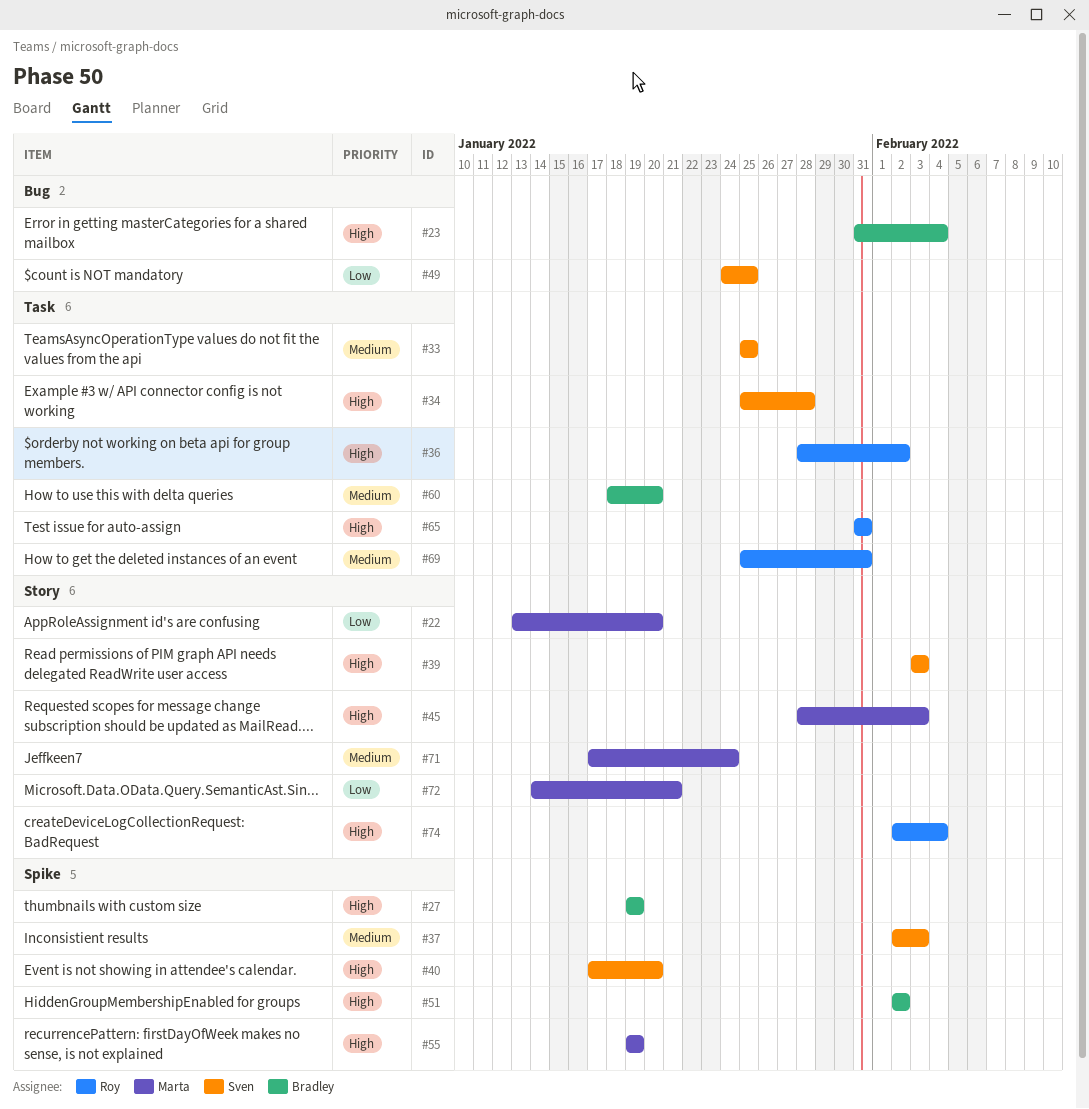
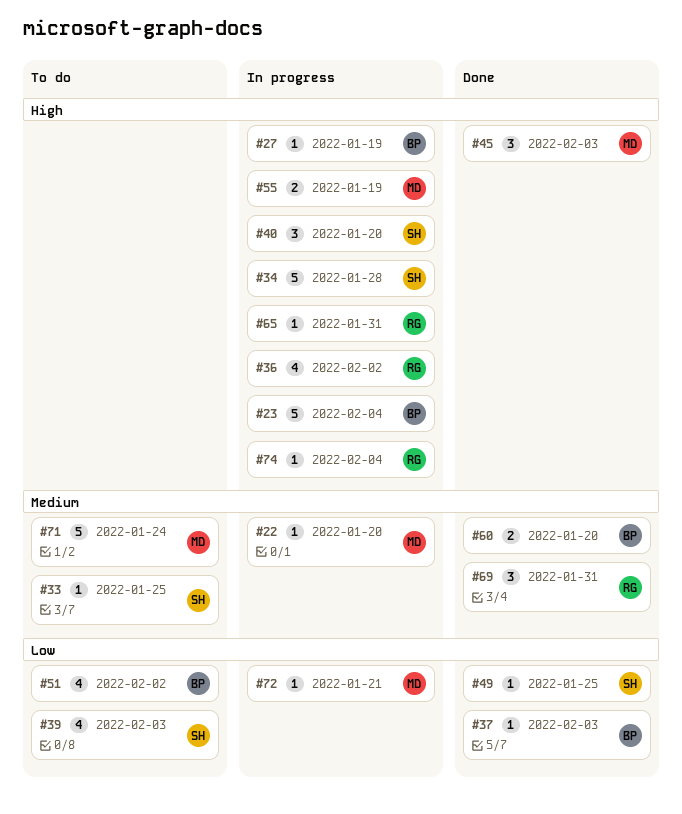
#22, priority: Low -> Medium
#37, owner: Sven -> Bradley
#37, priority: Medium -> Low
#39, priority: High -> Low
#51, priority: High -> Low

